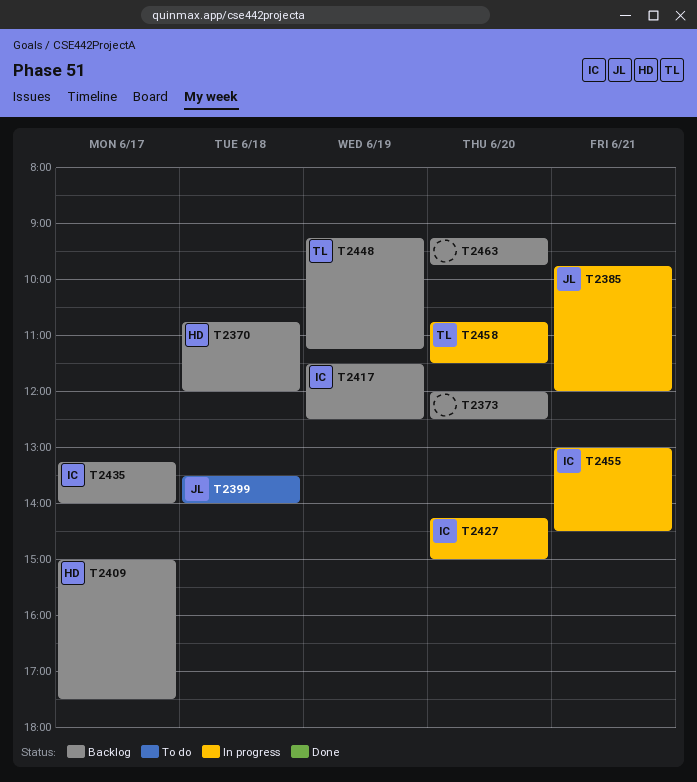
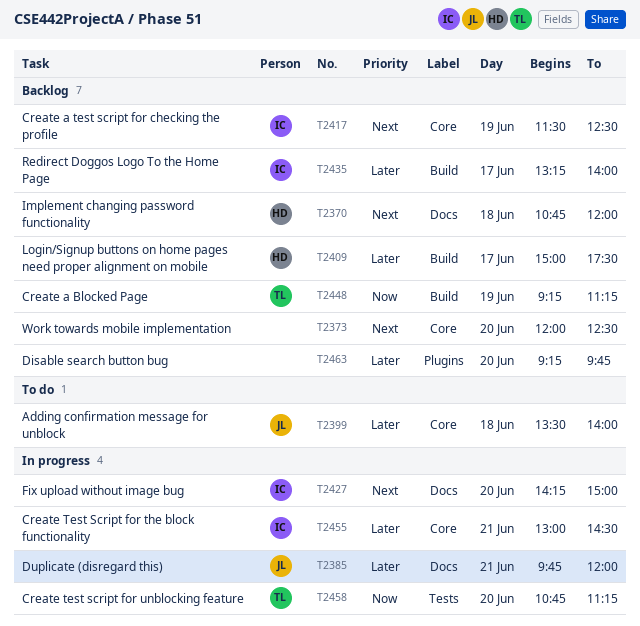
T2458, ends: 11:30 -> 11:15

